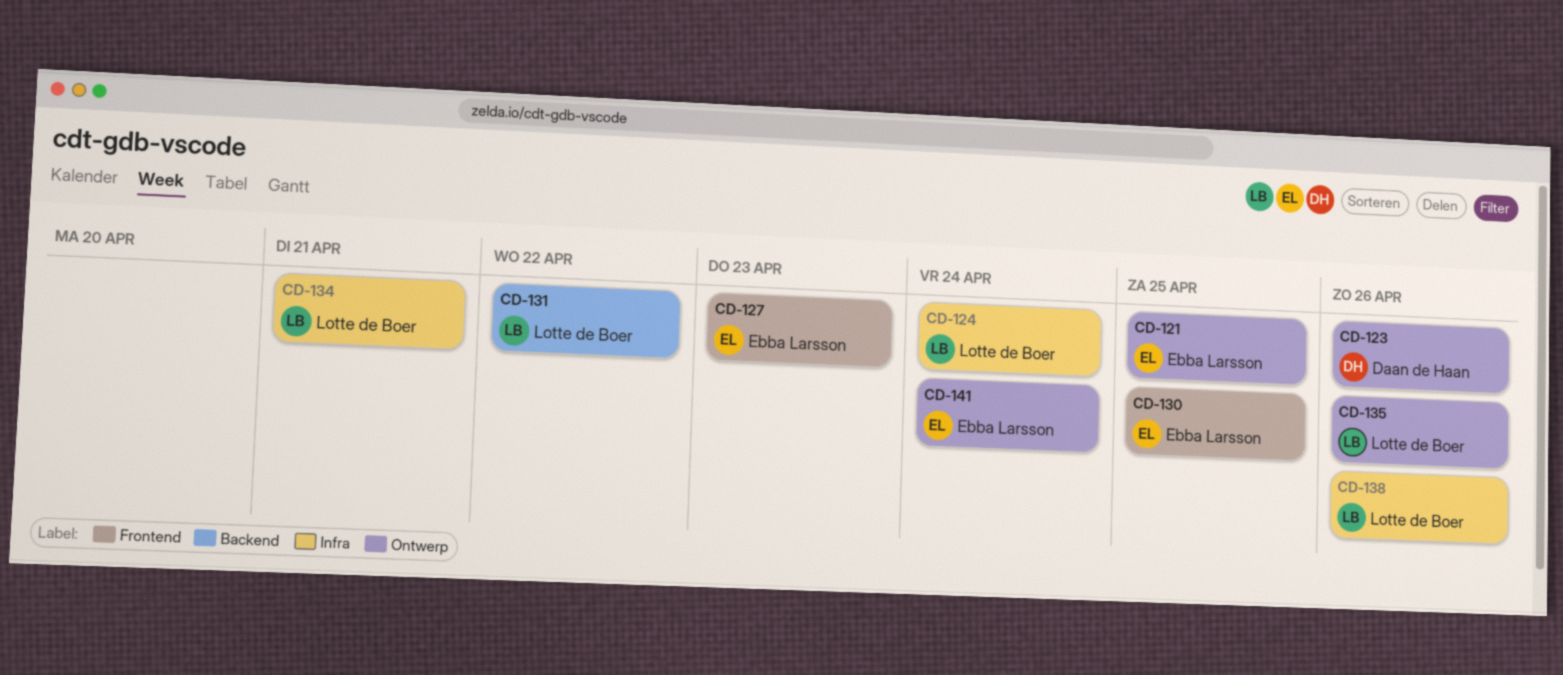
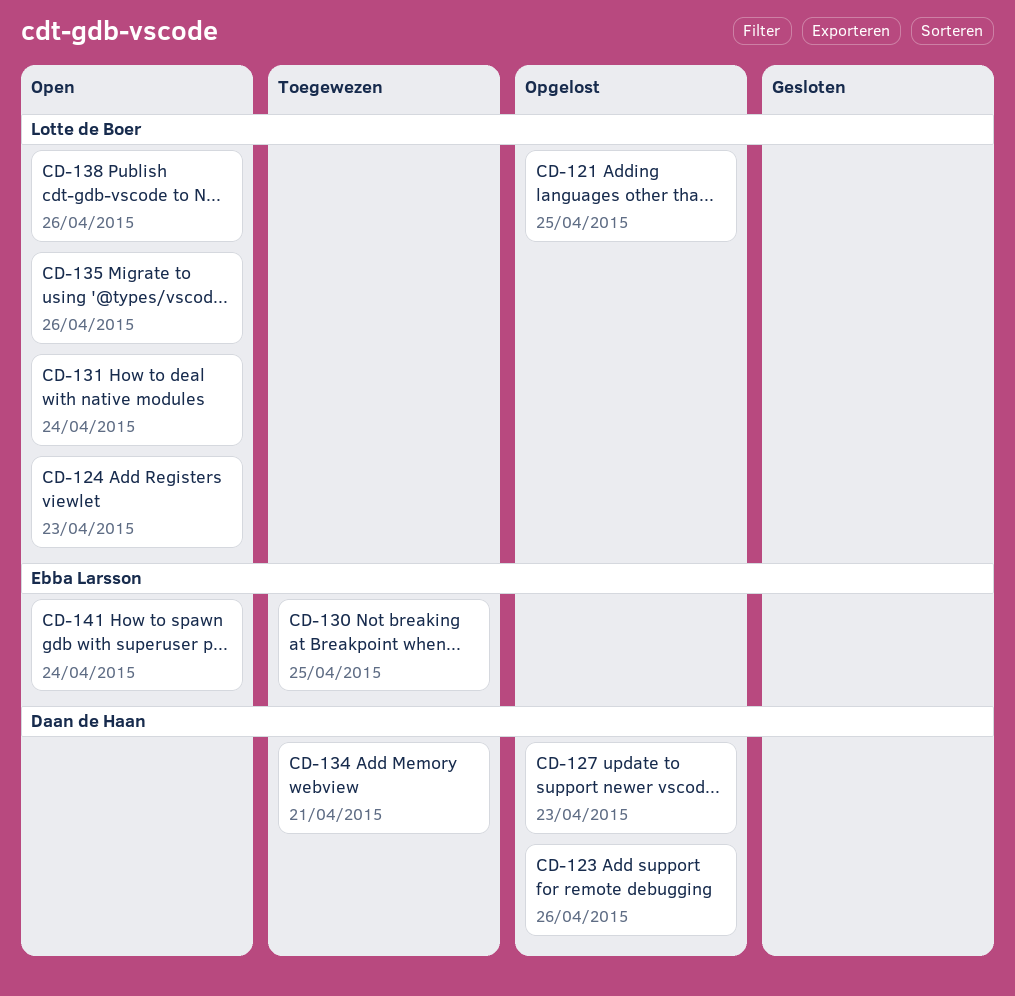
CD-121, owner: Ebba Larsson -> Lotte de Boer
CD-124, due: Apr 24 -> Apr 23
CD-127, owner: Ebba Larsson -> Daan de Haan
CD-131, due: Apr 22 -> Apr 24
CD-134, owner: Lotte de Boer -> Daan de Haan

